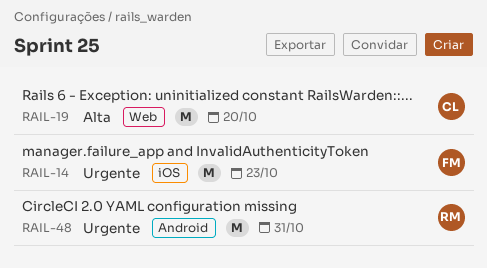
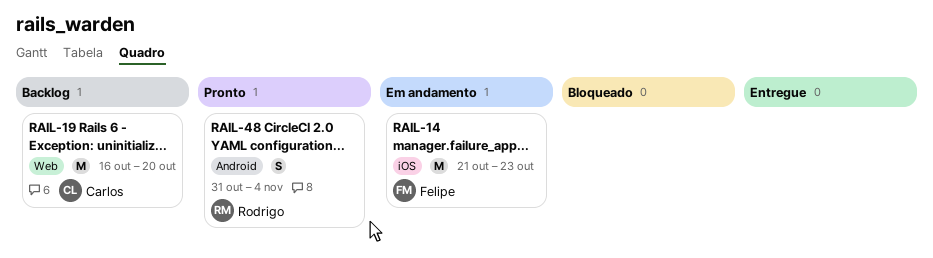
RAIL-48, estimate: M -> S
RAIL-48, due: Oct 31 -> Nov 4

